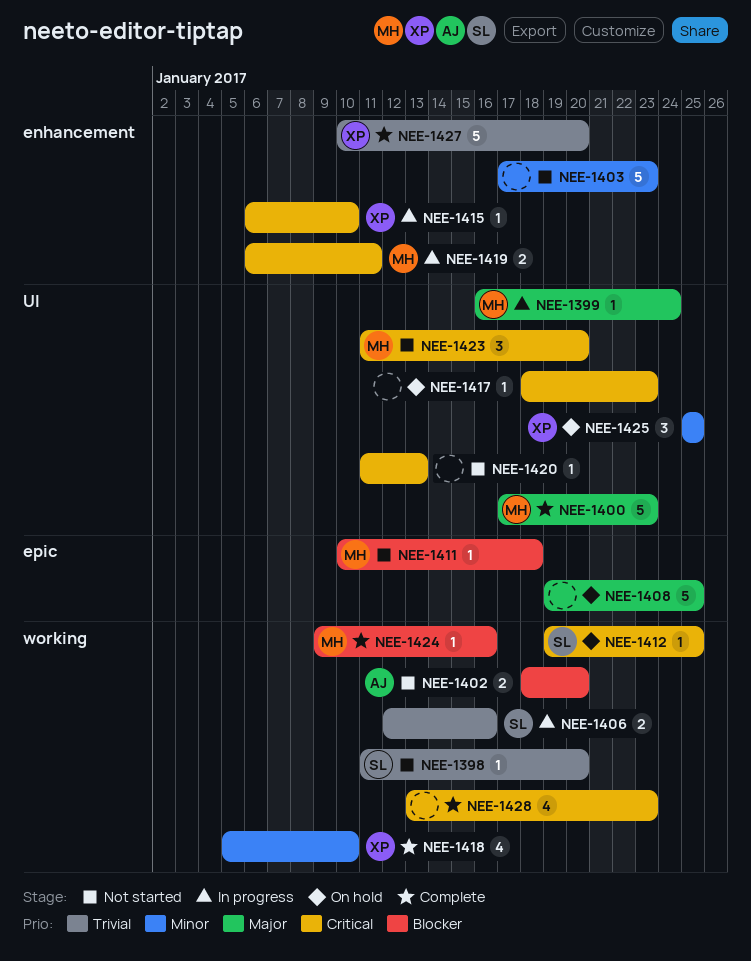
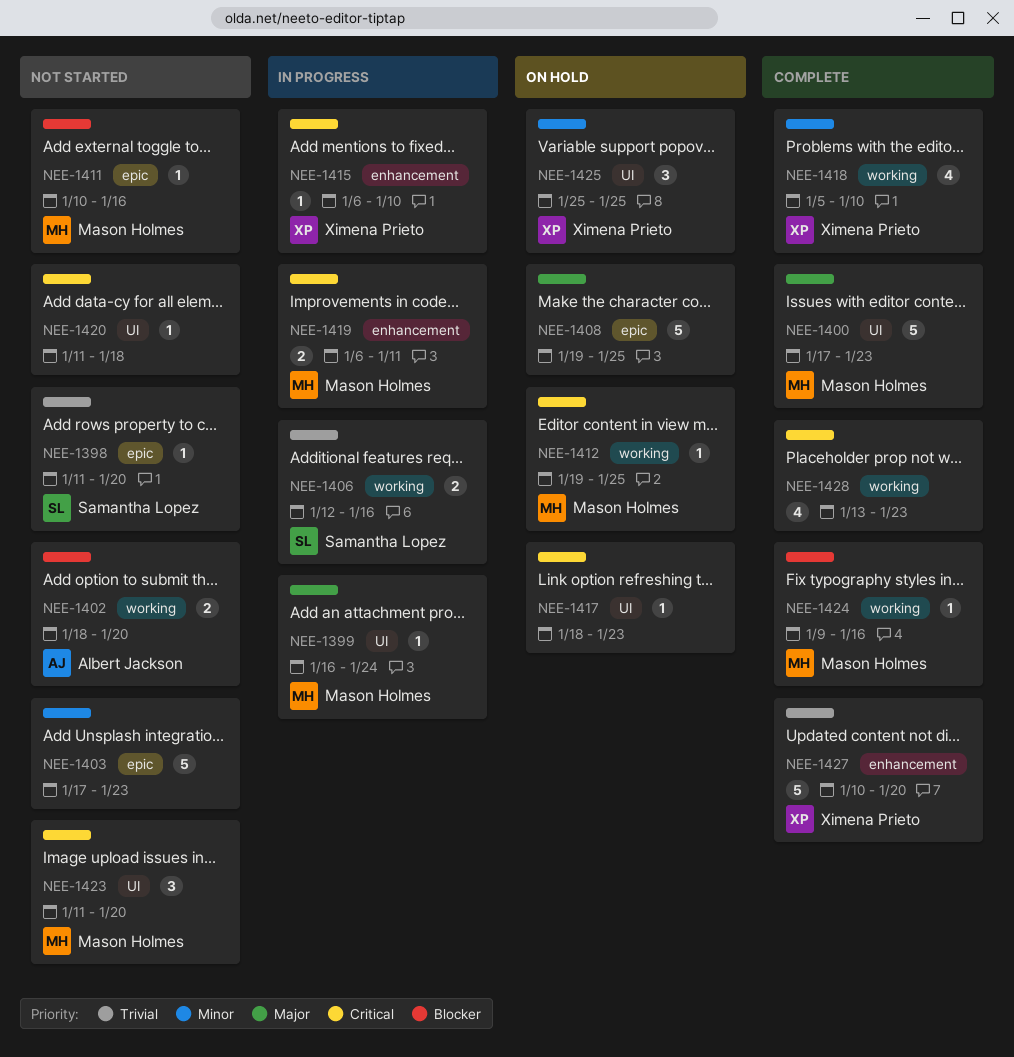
NEE-1398, label: working -> epic
NEE-1403, label: enhancement -> epic
NEE-1411, due: Jan 18 -> Jan 16
NEE-1412, owner: Samantha Lopez -> Mason Holmes
NEE-1420, due: Jan 13 -> Jan 18

